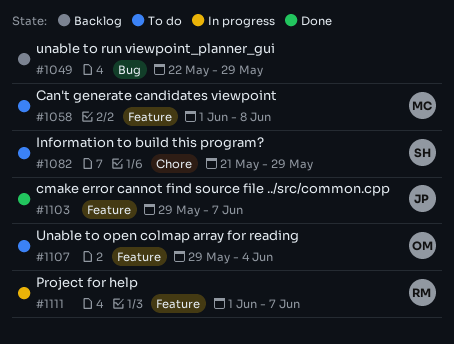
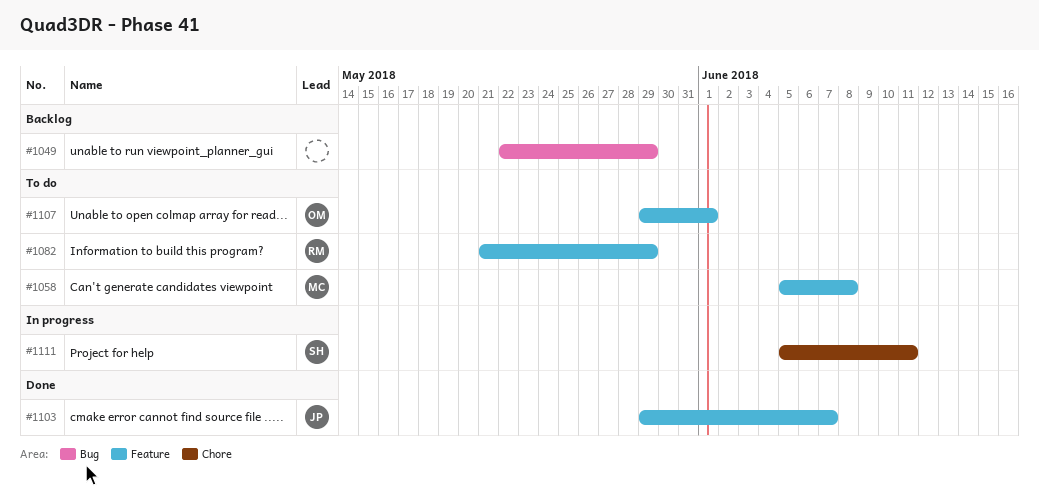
#1058, start: Jun 1 -> Jun 5
#1082, owner: SH -> RM
#1082, label: Chore -> Feature
#1107, due: Jun 4 -> Jun 1
#1111, owner: RM -> SH
#1111, label: Feature -> Chore
#1111, start: Jun 1 -> Jun 5
#1111, due: Jun 7 -> Jun 11

